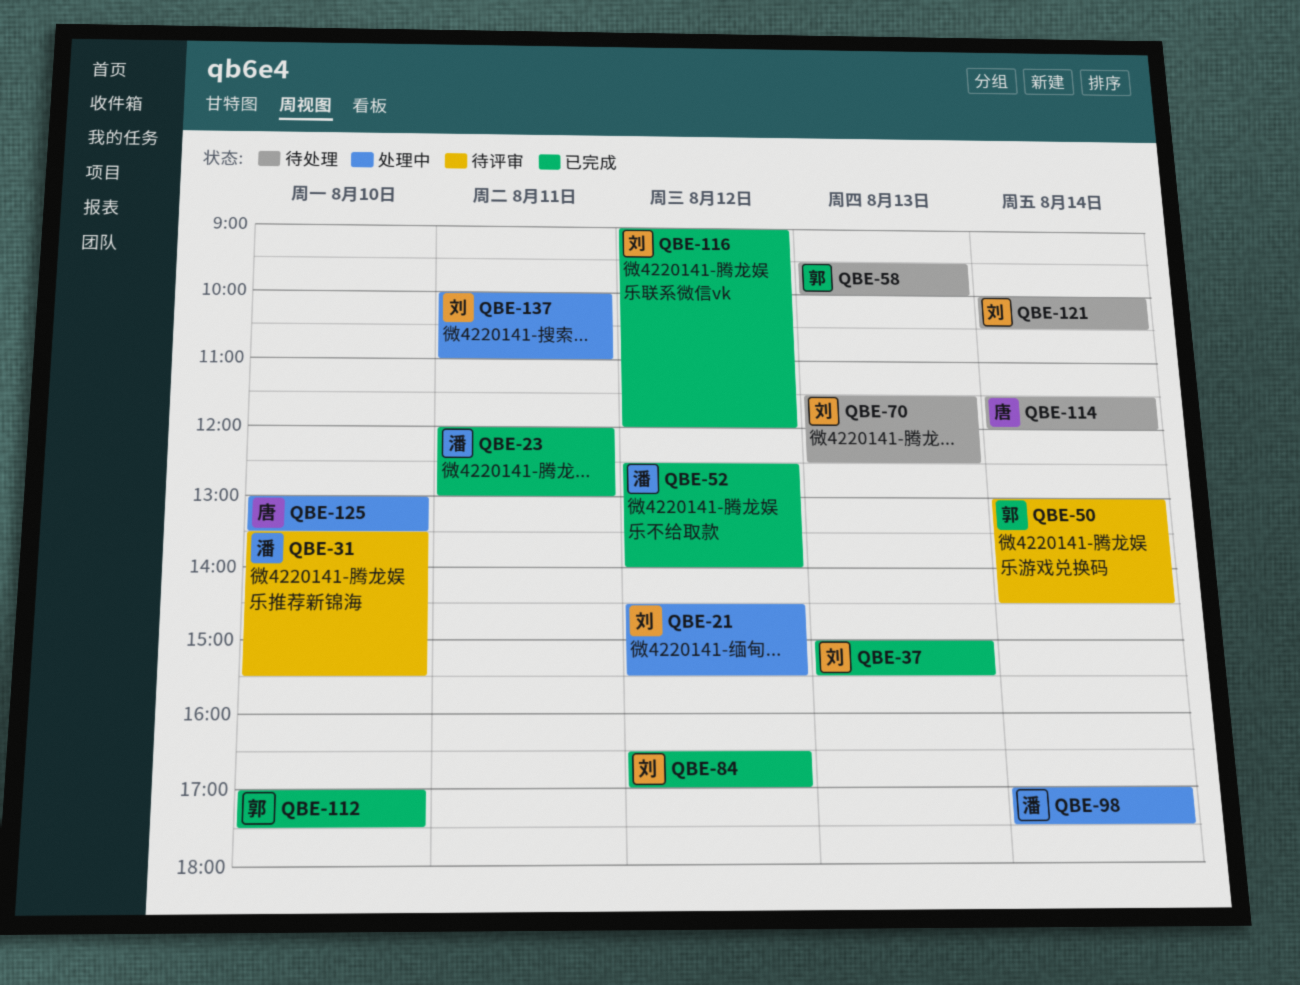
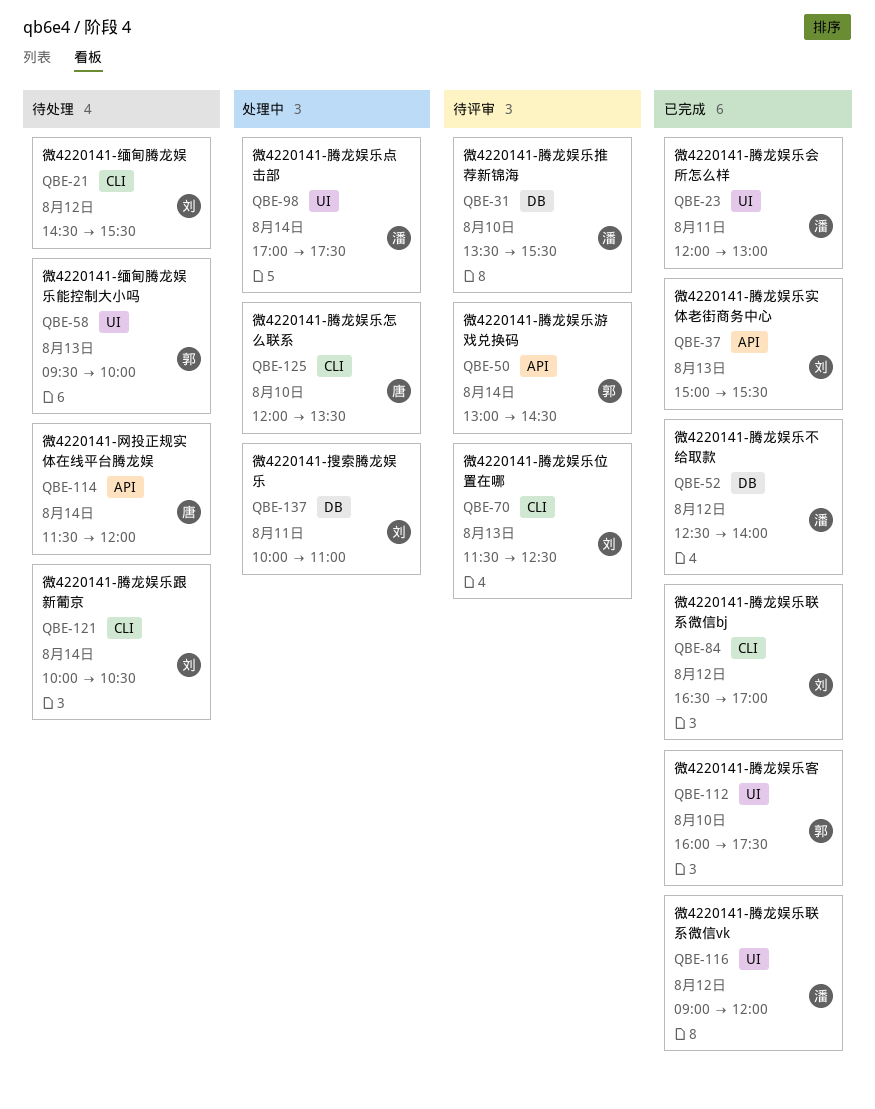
QBE-21, status: 处理中 -> 待处理
QBE-70, status: 待处理 -> 待评审
QBE-112, begins: 17:00 -> 16:00
QBE-116, owner: 刘 -> 潘
QBE-125, begins: 13:00 -> 12:00

